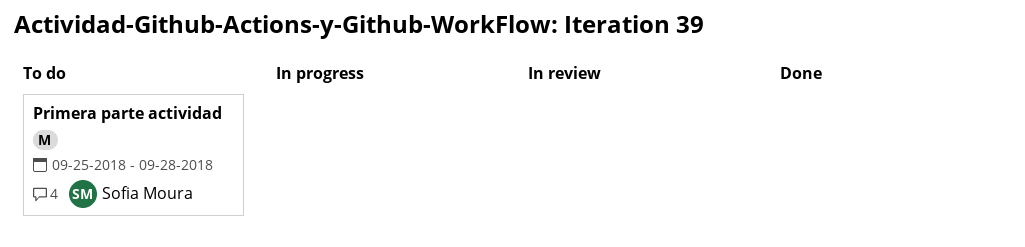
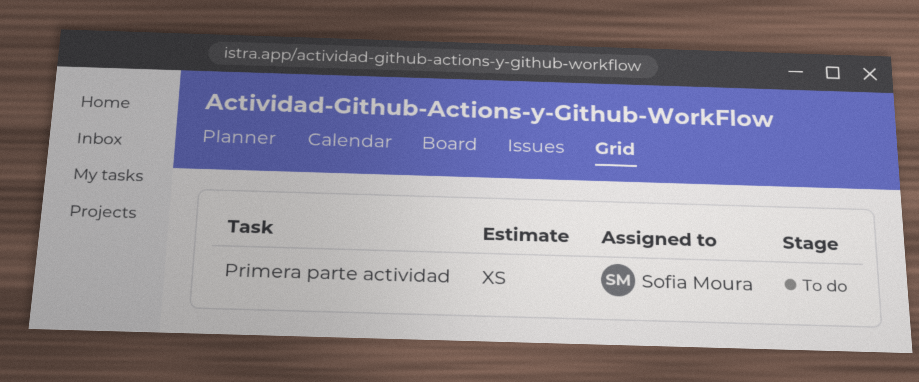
Primera parte actividad, estimate: M -> XS

